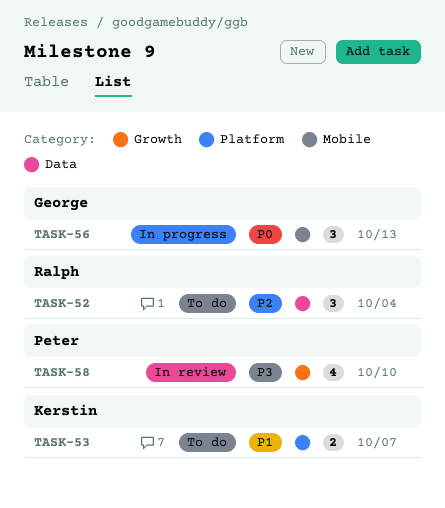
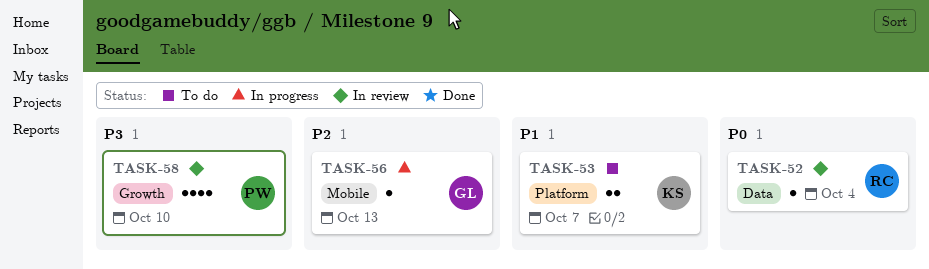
TASK-52, status: To do -> In review
TASK-52, priority: P2 -> P0
TASK-52, estimate: 3 -> 1
TASK-56, priority: P0 -> P2
TASK-56, estimate: 3 -> 1

